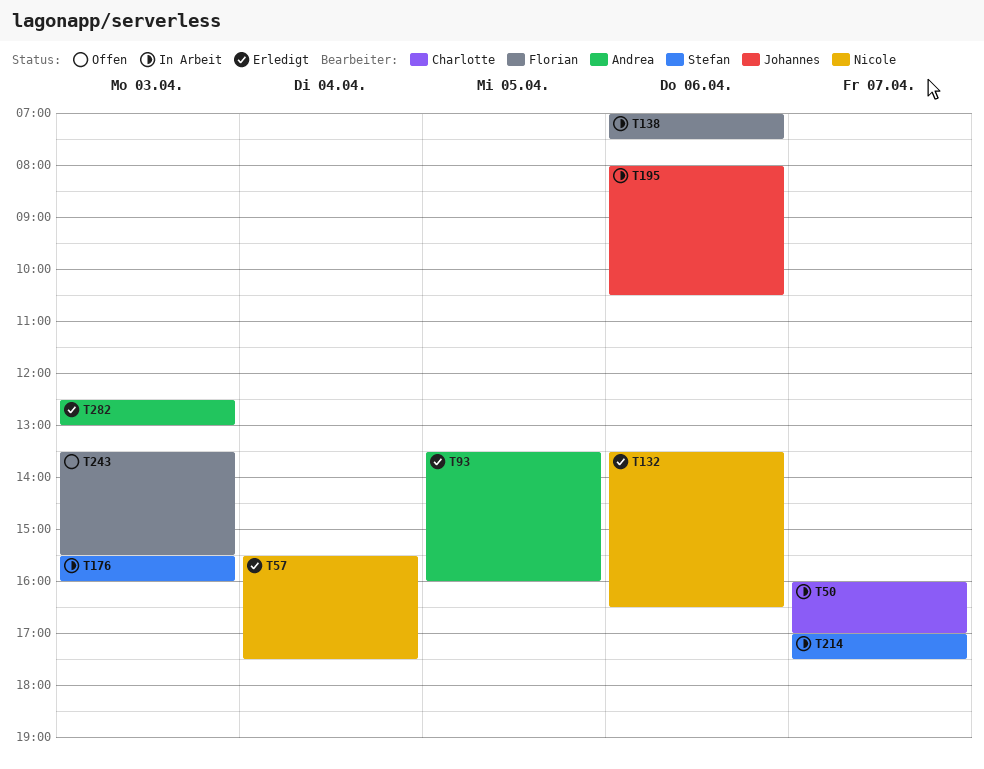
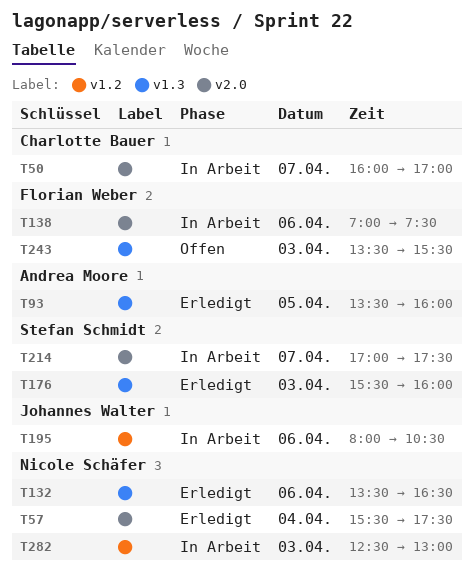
T176, status: In Arbeit -> Erledigt
T282, status: Erledigt -> In Arbeit
T282, owner: Andrea Moore -> Nicole Schäfer

